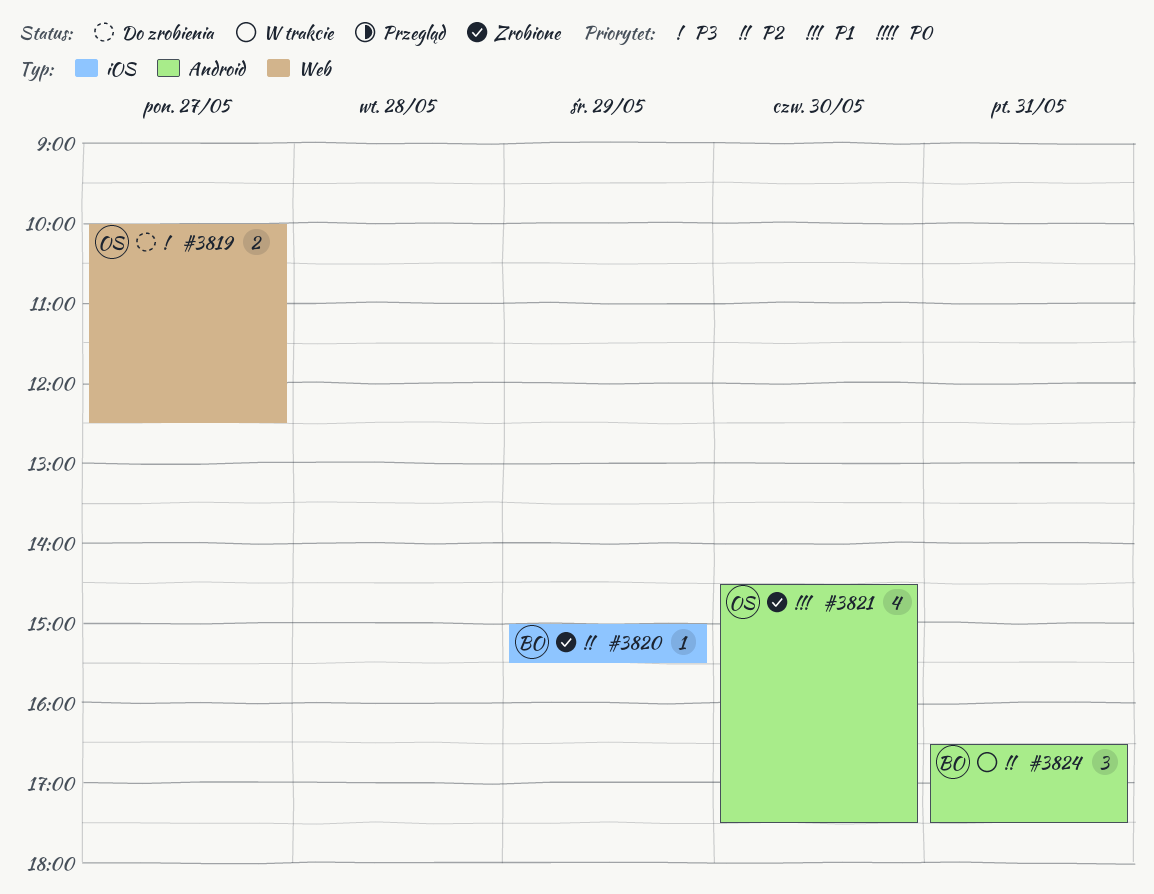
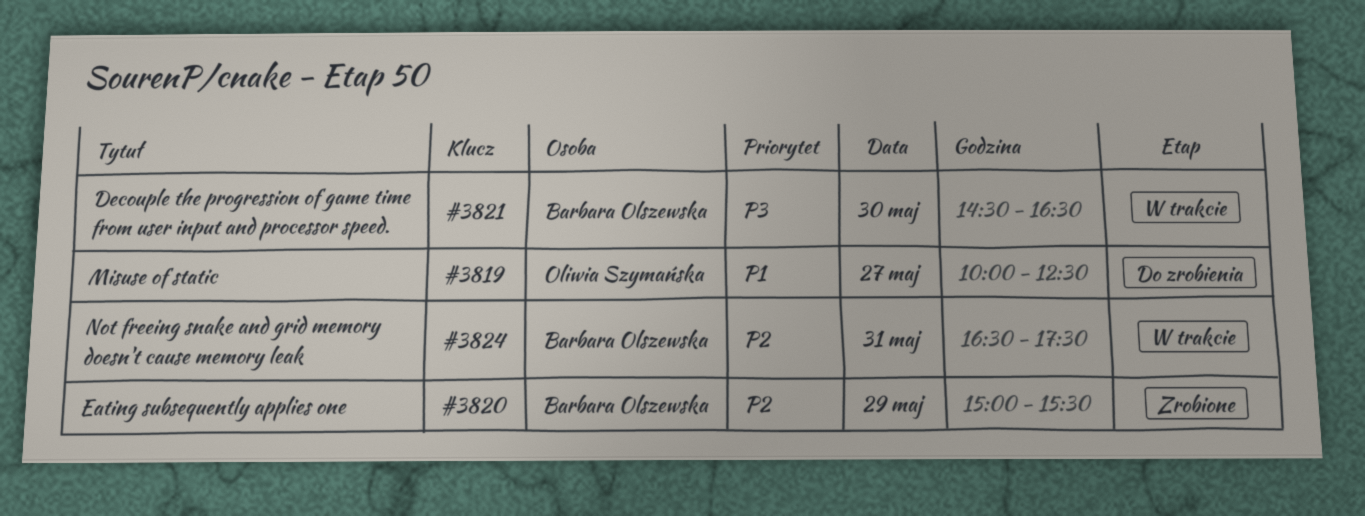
#3819, priority: P3 -> P1
#3821, status: Zrobione -> W trakcie
#3821, owner: Oliwia Szymańska -> Barbara Olszewska
#3821, priority: P1 -> P3
#3821, ends: 17:30 -> 16:30

